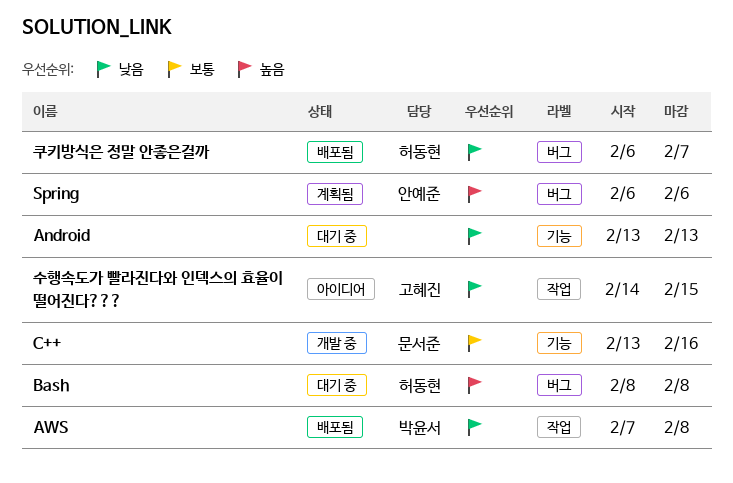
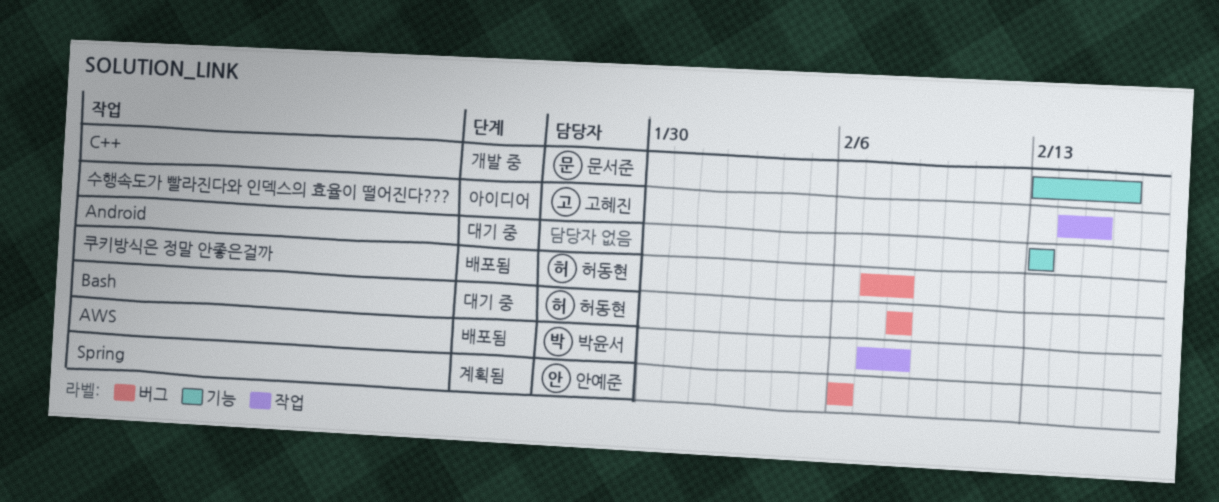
쿠키방식은 정말 안좋은걸까, start: Feb 6 -> Feb 7
쿠키방식은 정말 안좋은걸까, due: Feb 7 -> Feb 8

